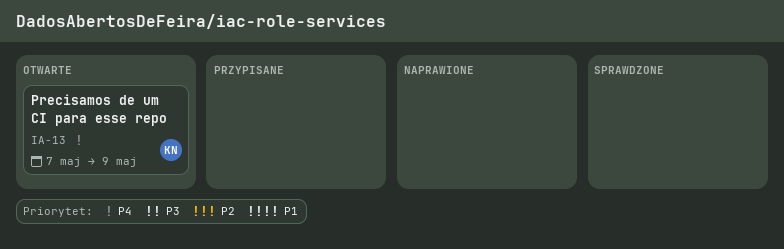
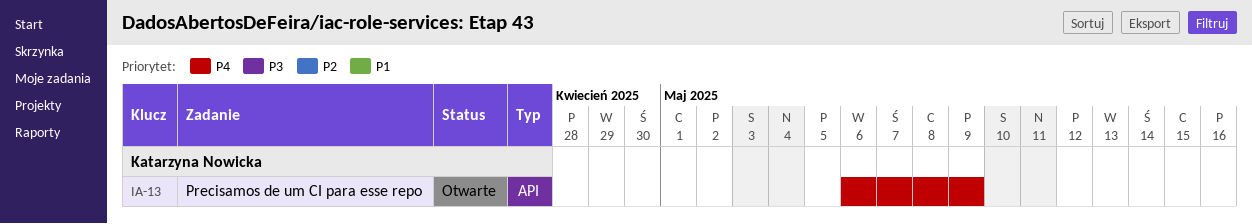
IA-13, start: May 7 -> May 6

